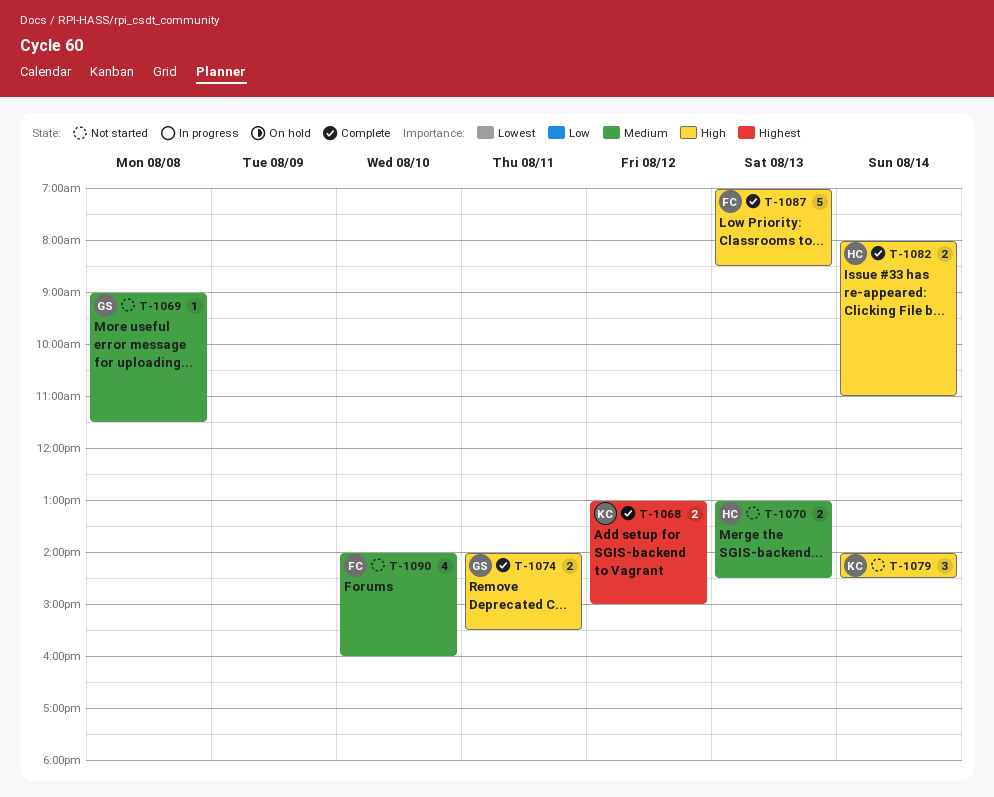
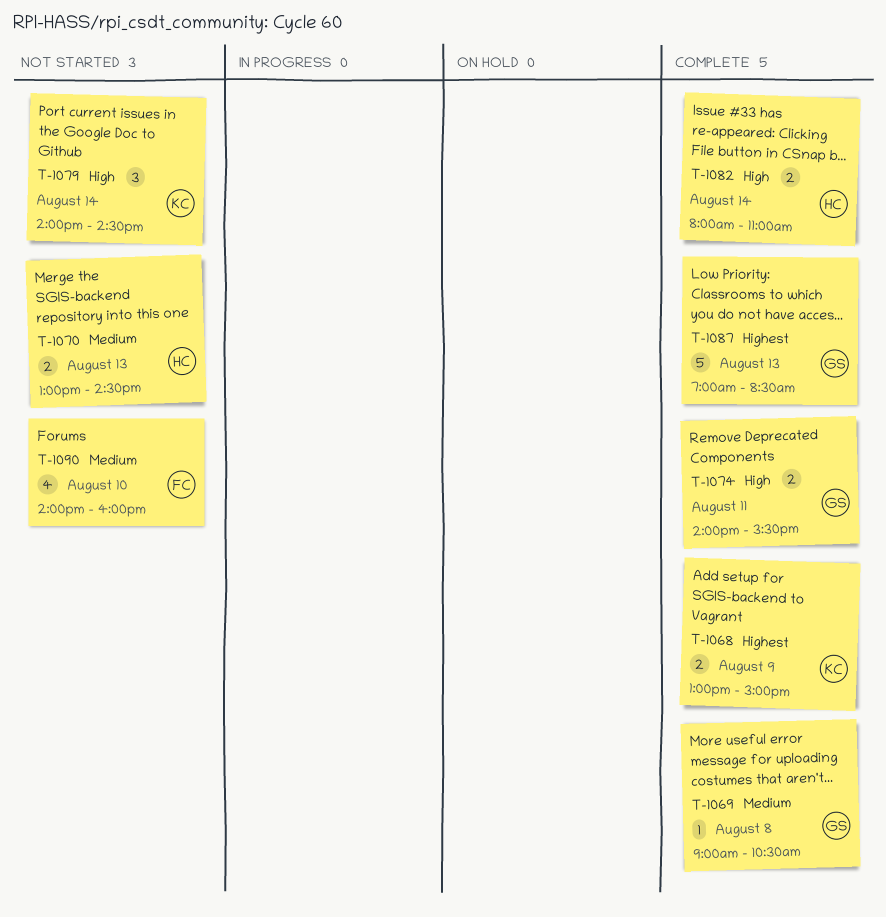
T-1068, day: Aug 12 -> Aug 9
T-1069, status: Not started -> Complete
T-1069, ends: 11:30 -> 10:30
T-1087, owner: FC -> GS
T-1087, priority: High -> Highest

